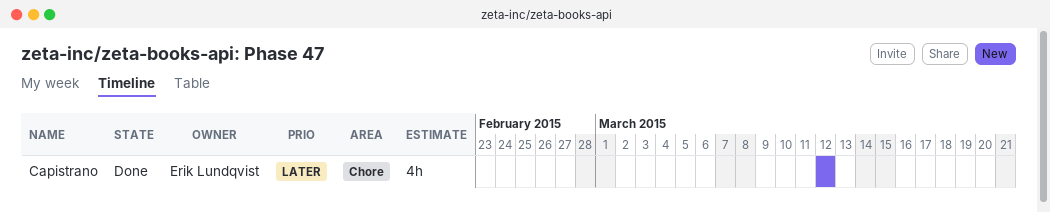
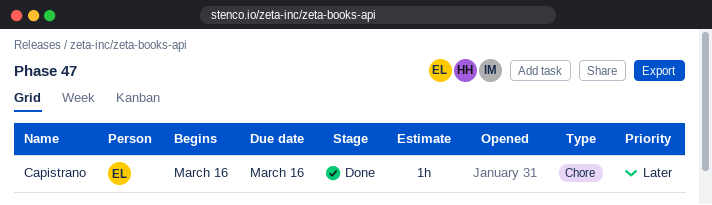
Capistrano, estimate: 4h -> 1h
Capistrano, start: Mar 12 -> Mar 16
Capistrano, due: Mar 12 -> Mar 16

